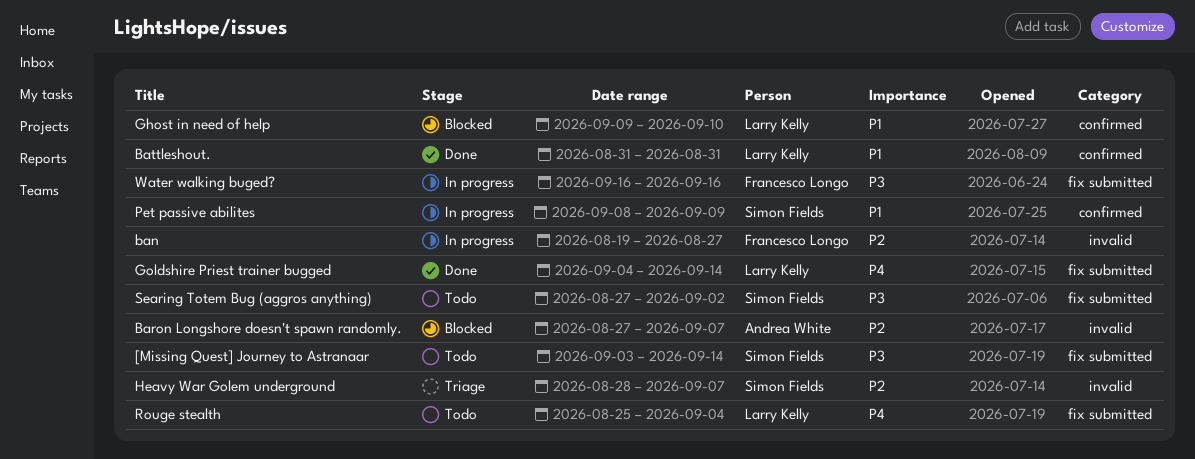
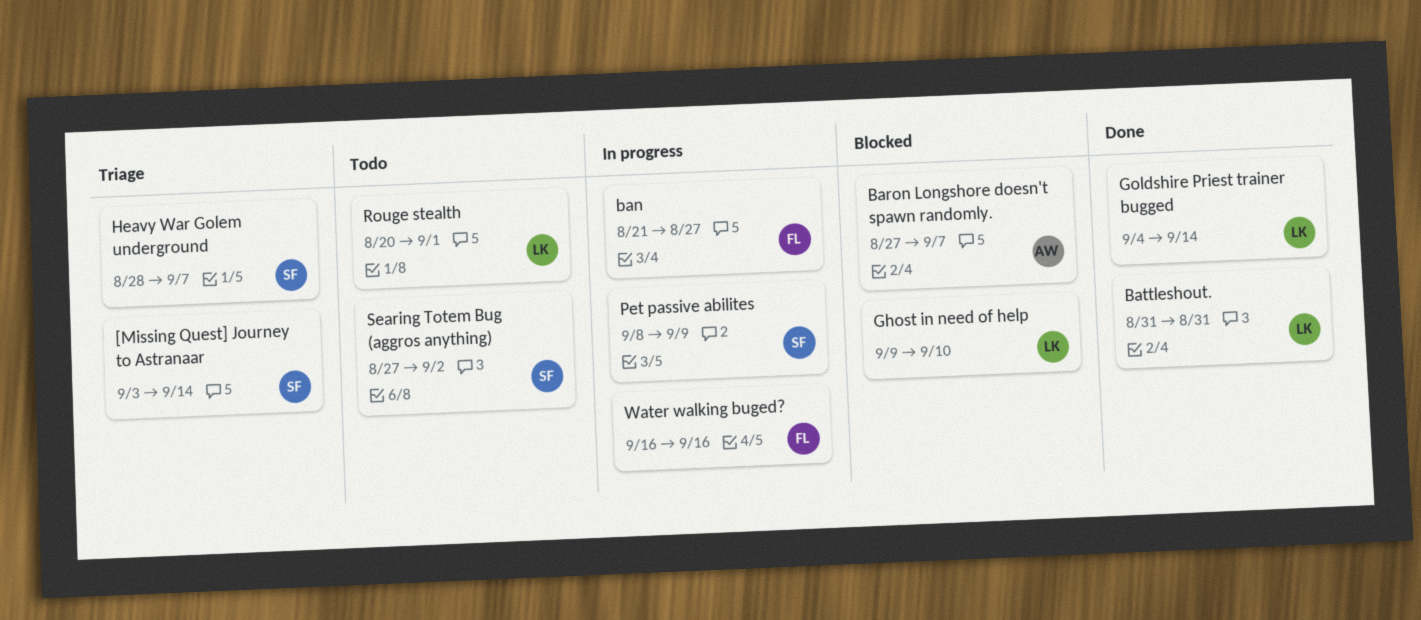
[Missing Quest] Journey to Astranaar, status: Todo -> Triage
ban, start: Aug 19 -> Aug 21
Rouge stealth, start: Aug 25 -> Aug 20
Rouge stealth, due: Sep 4 -> Sep 1

